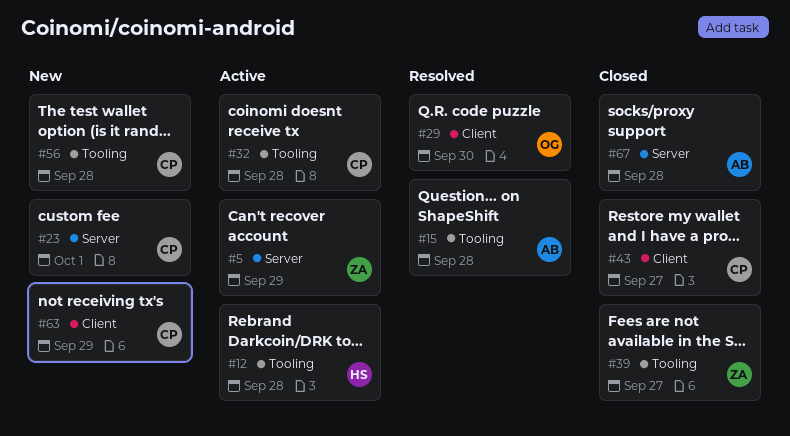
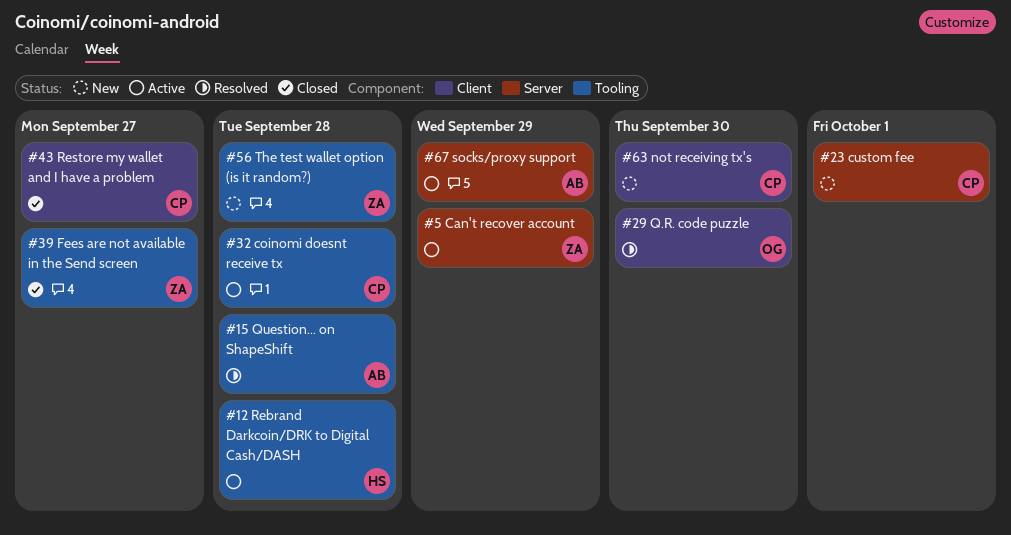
#56, owner: CP -> ZA
#63, due: Sep 29 -> Sep 30
#67, status: Closed -> Active
#67, due: Sep 28 -> Sep 29

